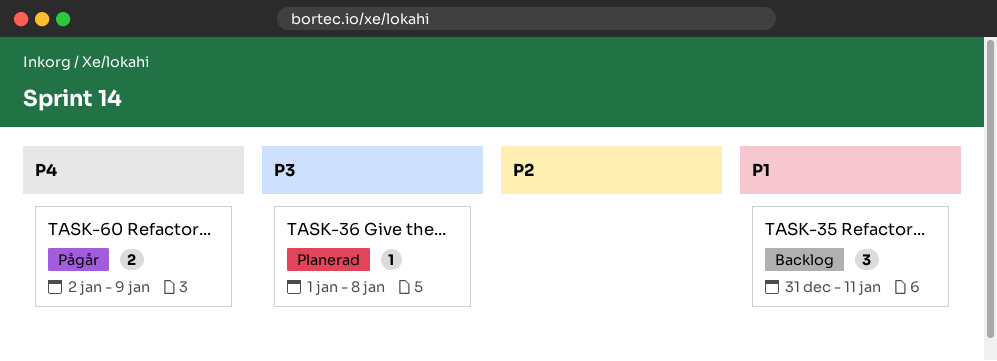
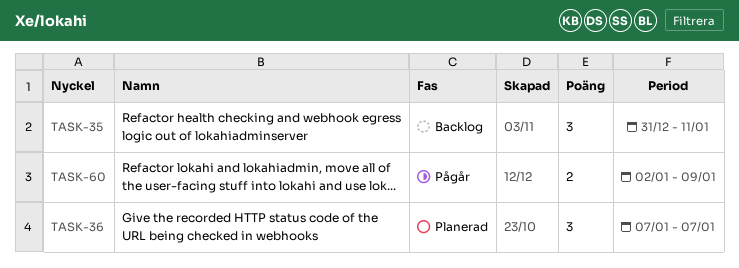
TASK-36, estimate: 1 -> 3
TASK-36, start: Jan 1 -> Jan 7
TASK-36, due: Jan 8 -> Jan 7

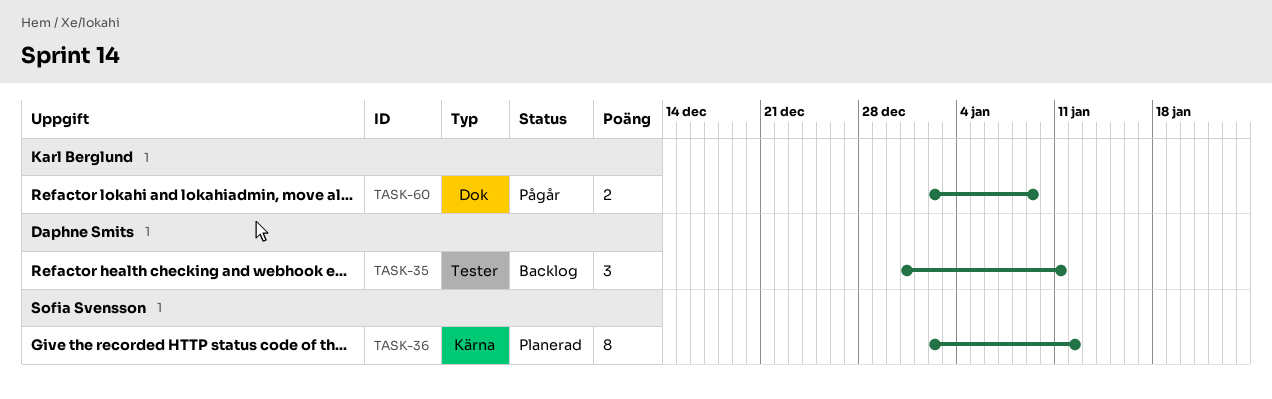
TASK-36, estimate: 3 -> 8
TASK-36, start: Jan 7 -> Jan 2
TASK-36, due: Jan 7 -> Jan 12

